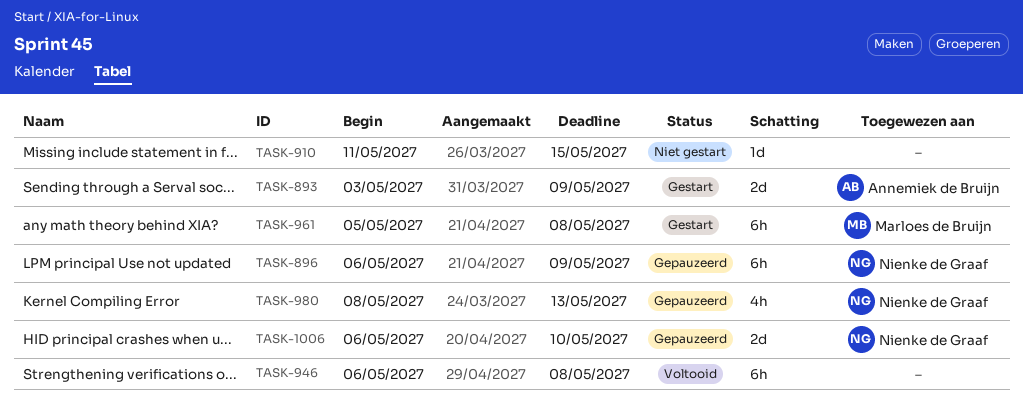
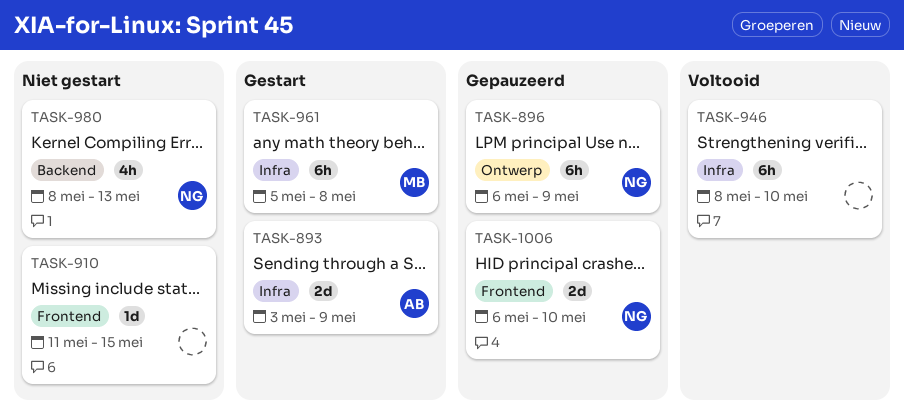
TASK-946, start: May 6 -> May 8
TASK-946, due: May 8 -> May 10
TASK-980, status: Gepauzeerd -> Niet gestart

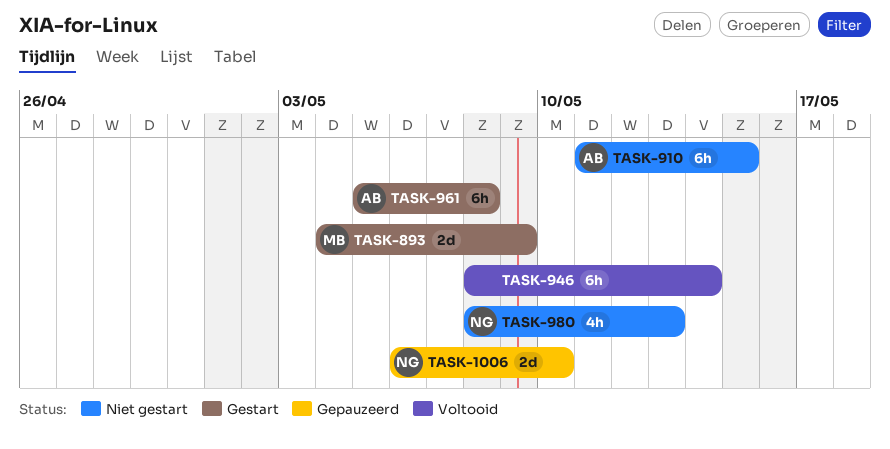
TASK-893, owner: AB -> MB
TASK-893, start: May 3 -> May 4
TASK-896: present -> none
TASK-910, owner: none -> AB
TASK-910, estimate: 1d -> 6h
TASK-946, due: May 10 -> May 14
TASK-961, owner: MB -> AB

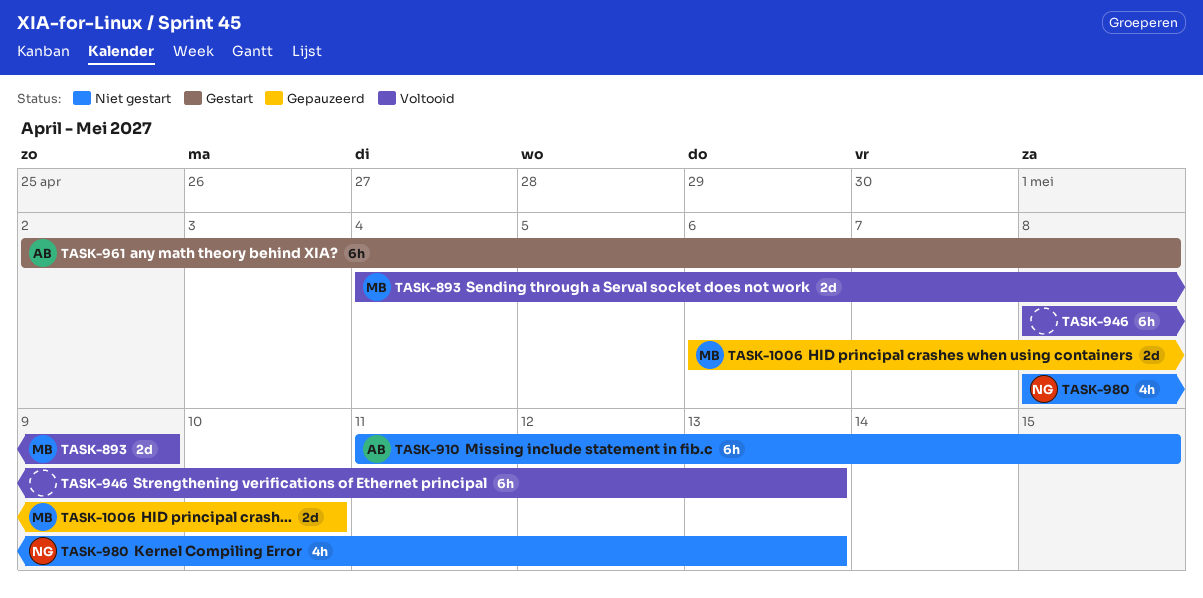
TASK-893, status: Gestart -> Voltooid
TASK-946, due: May 14 -> May 13
TASK-961, start: May 5 -> May 2
TASK-1006, owner: NG -> MB

